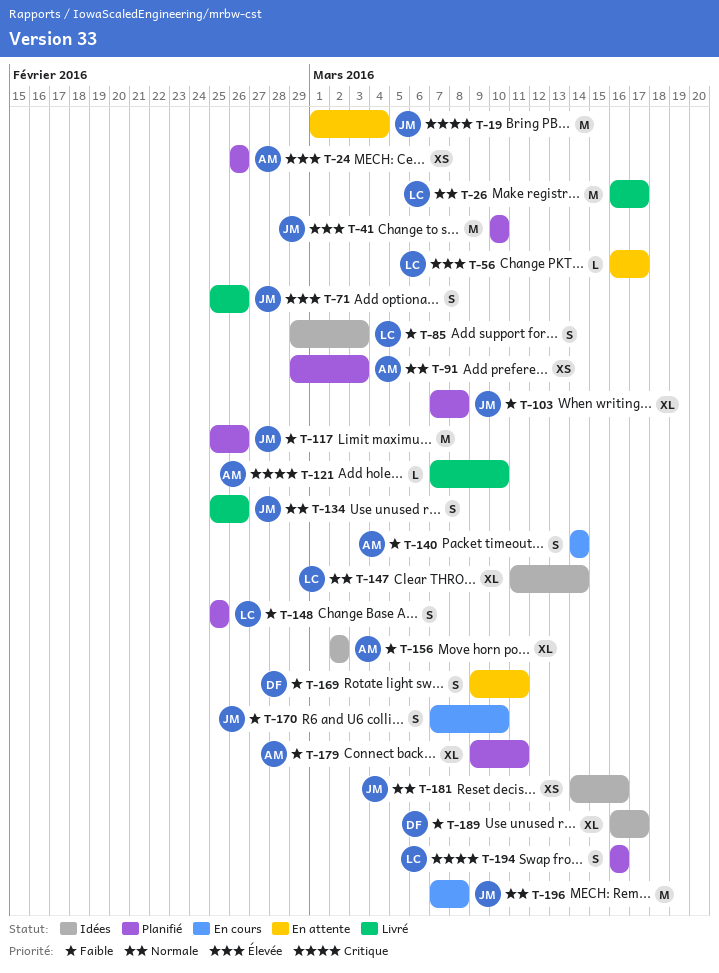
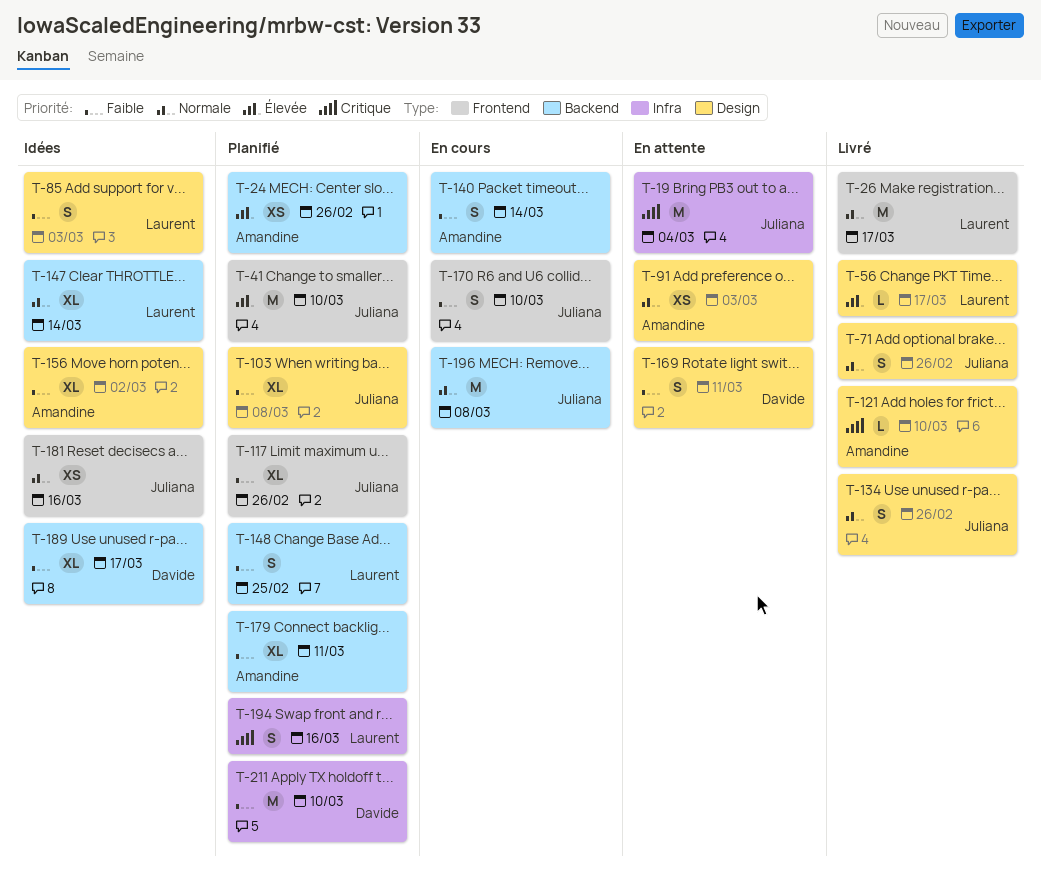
T-56, status: En attente -> Livré
T-71, priority: Élevée -> Normale
T-91, status: Planifié -> En attente
T-117, estimate: M -> XL
T-211: none -> present

